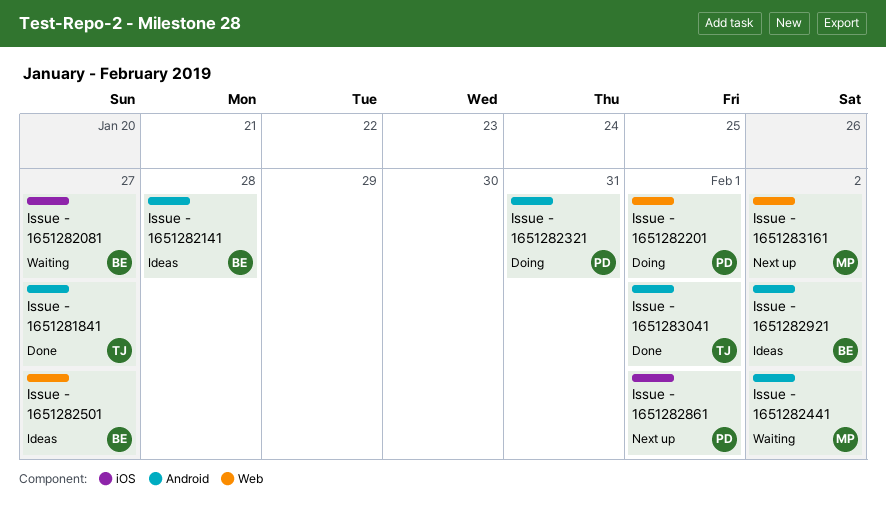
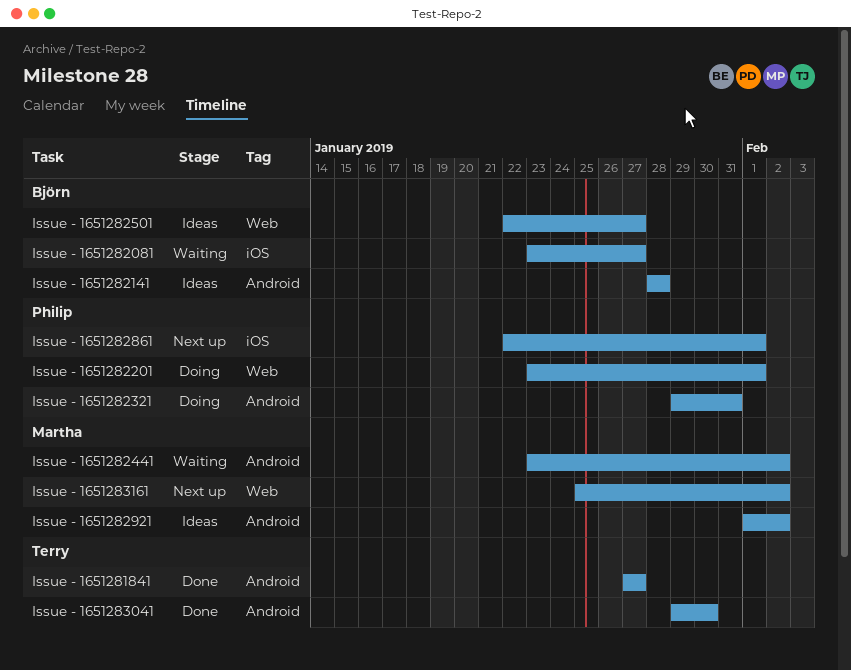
Issue - 1651282921, owner: Björn -> Martha
Issue - 1651283041, due: Feb 1 -> Jan 30

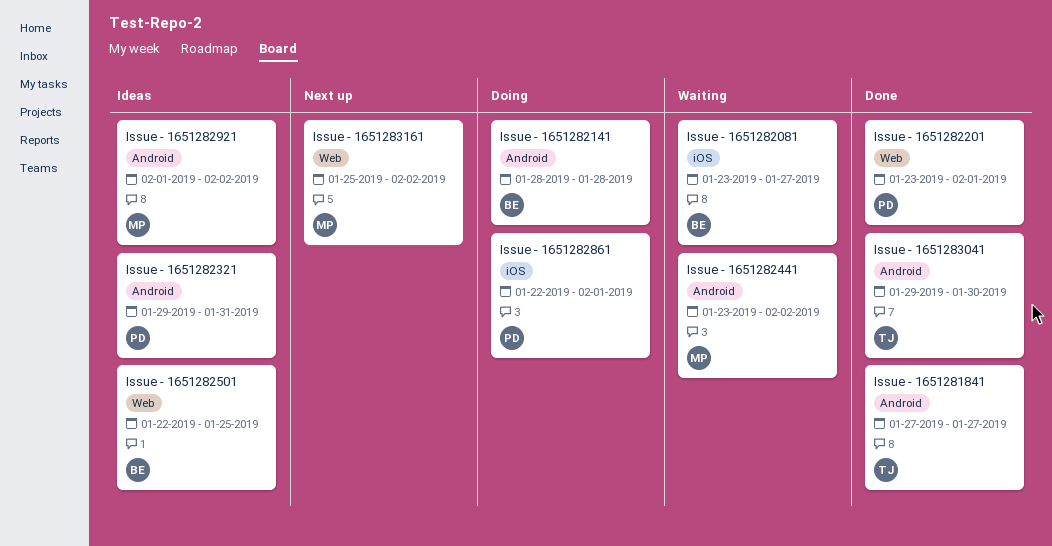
Issue - 1651282141, status: Ideas -> Doing
Issue - 1651282201, status: Doing -> Done
Issue - 1651282321, status: Doing -> Ideas
Issue - 1651282501, due: Jan 27 -> Jan 25
Issue - 1651282861, status: Next up -> Doing

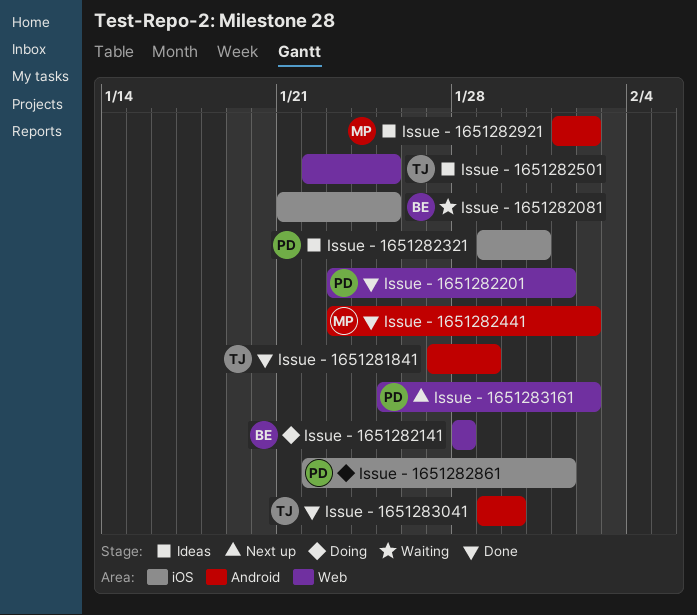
Issue - 1651281841, due: Jan 27 -> Jan 29
Issue - 1651282081, start: Jan 23 -> Jan 21
Issue - 1651282081, due: Jan 27 -> Jan 25
Issue - 1651282141, label: Android -> Web
Issue - 1651282321, label: Android -> iOS
Issue - 1651282441, status: Waiting -> Done
Issue - 1651282501, owner: BE -> TJ
Issue - 1651283161, owner: MP -> PD

